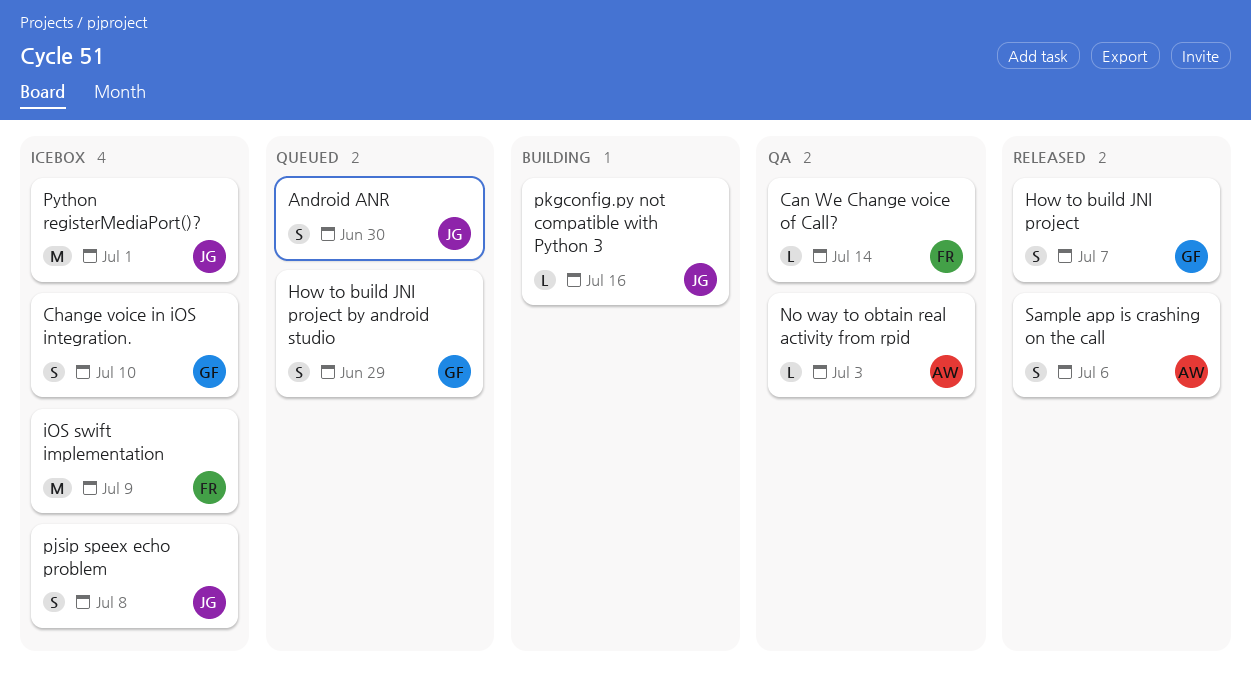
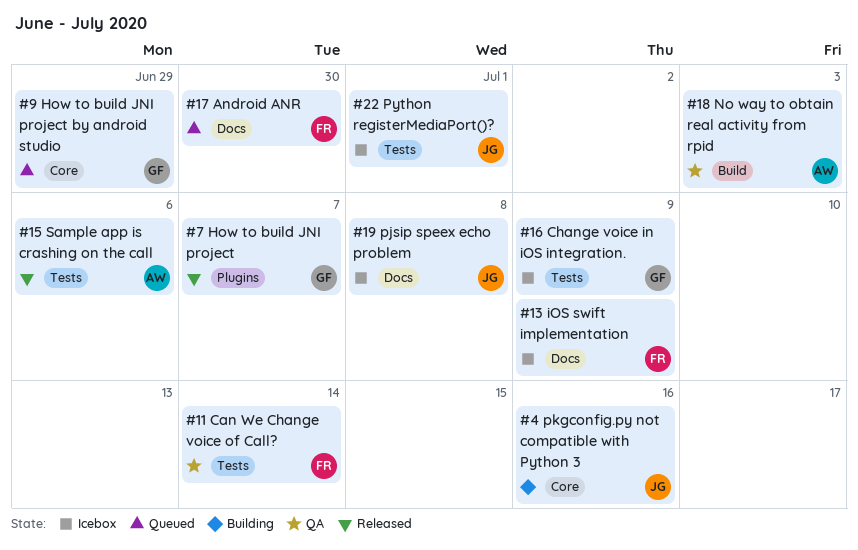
Android ANR, owner: JG -> FR
Change voice in iOS integration., due: Jul 10 -> Jul 9

